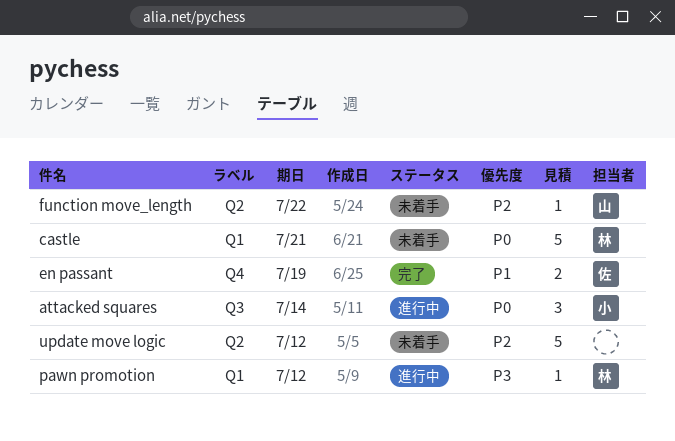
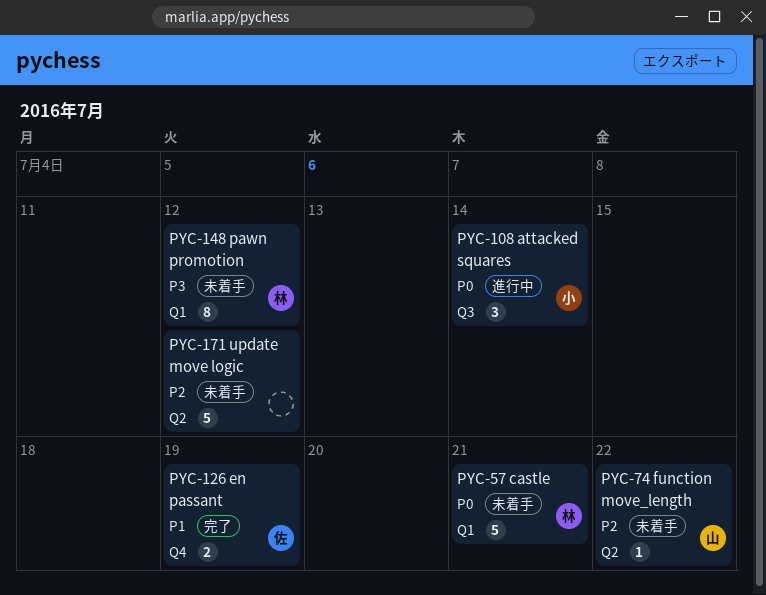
pawn promotion, status: 進行中 -> 未着手
pawn promotion, estimate: 1 -> 8

